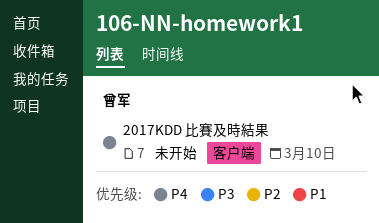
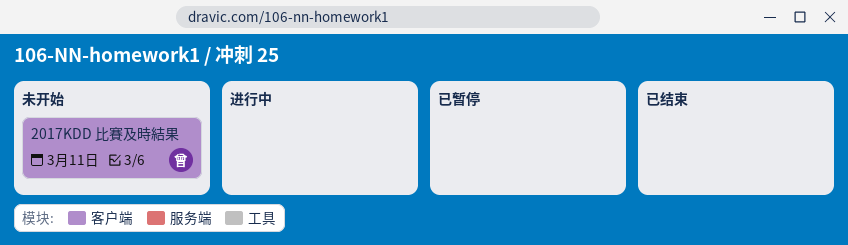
2017KDD 比賽及時結果, due: Mar 10 -> Mar 11

